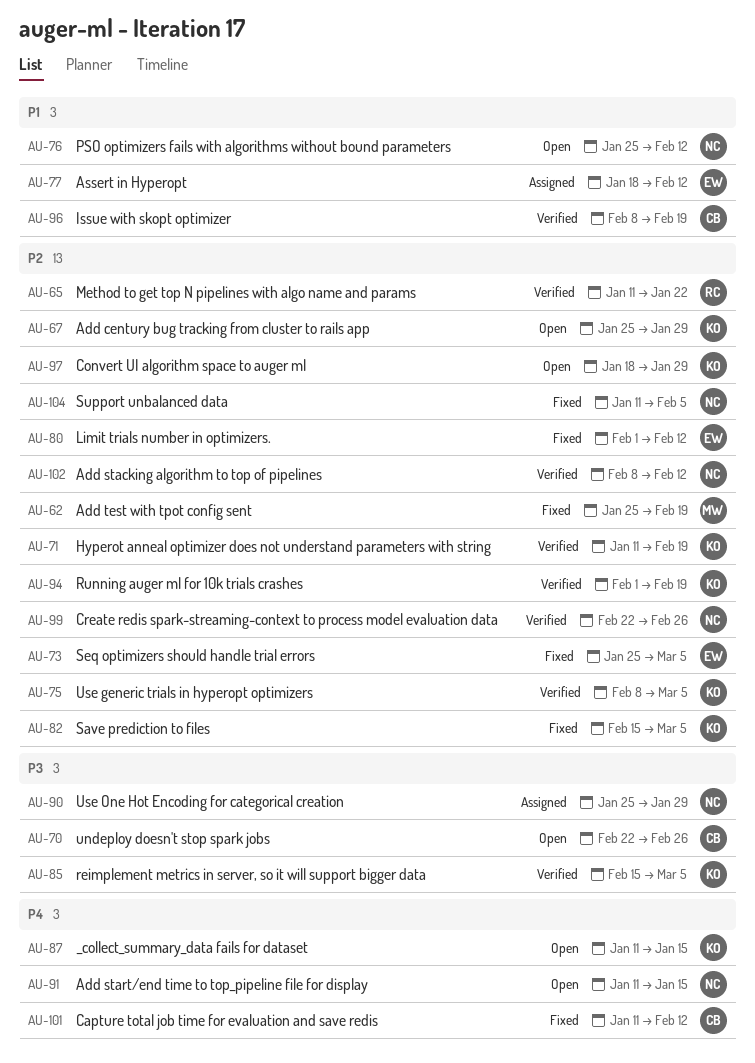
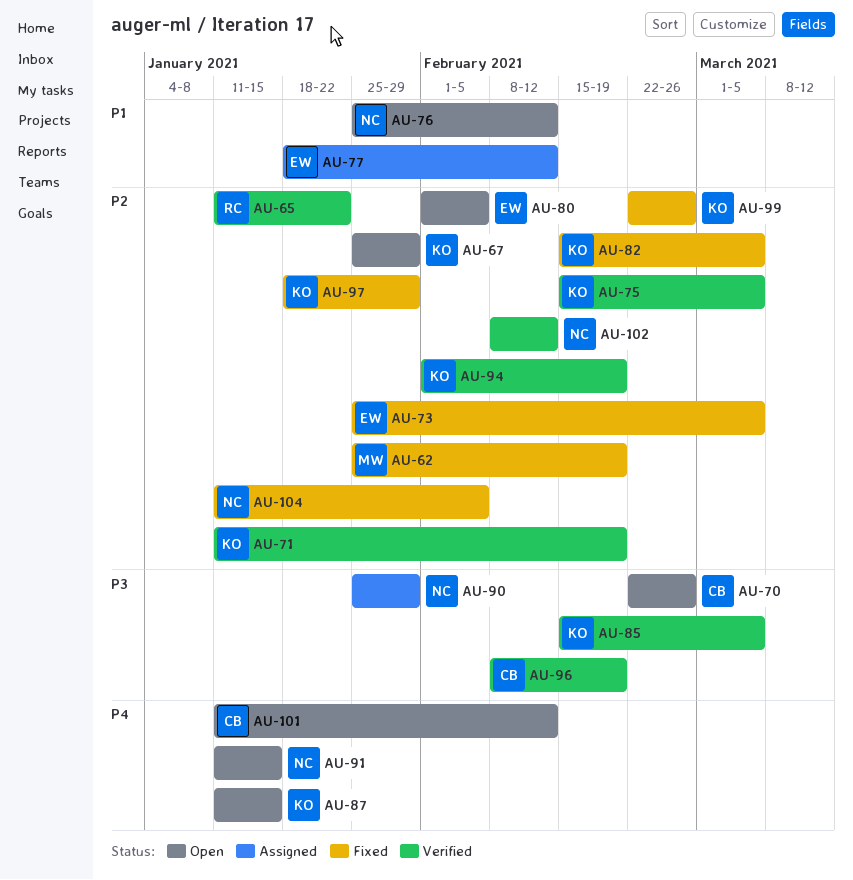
AU-75, start: Feb 8 -> Feb 15
AU-80, status: Fixed -> Open
AU-80, due: Feb 12 -> Feb 5
AU-96, priority: P1 -> P3
AU-97, status: Open -> Fixed
AU-99, status: Verified -> Fixed
AU-99, owner: NC -> KO
AU-101, status: Fixed -> Open

